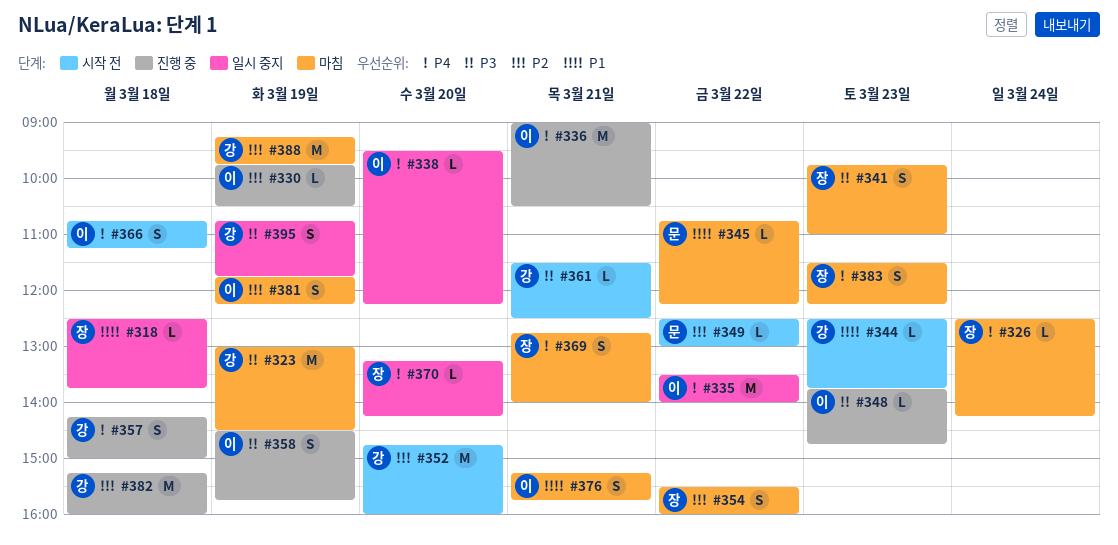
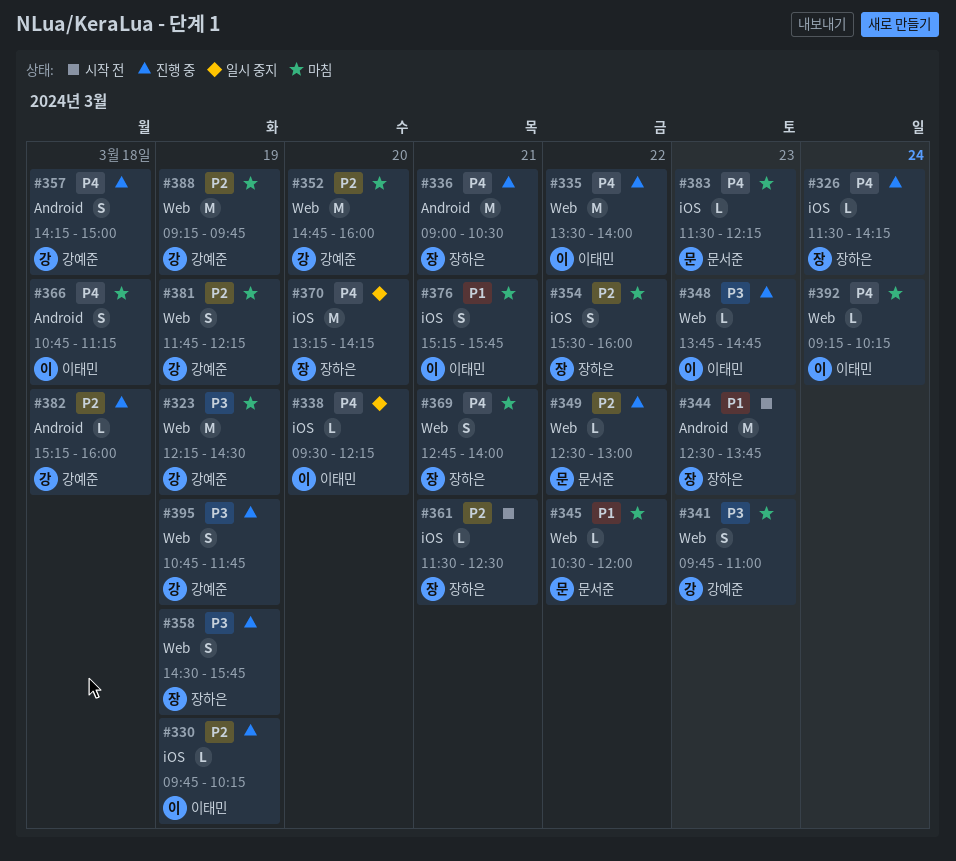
#318: present -> none
#323, begins: 13:00 -> 12:15
#326, status: 마침 -> 진행 중
#326, begins: 12:30 -> 11:30
#330, ends: 10:30 -> 10:15
#335, status: 일시 중지 -> 진행 중
#336, owner: 이태민 -> 장하은
#341, owner: 장하은 -> 강예준
#344, owner: 강예준 -> 장하은
#344, estimate: L -> M
#345, begins: 10:45 -> 10:30
#345, ends: 12:15 -> 12:00
#349, status: 시작 전 -> 진행 중
#352, status: 시작 전 -> 마침
#358, owner: 이태민 -> 장하은
#361, owner: 강예준 -> 장하은
#361, priority: P3 -> P2
#366, status: 시작 전 -> 마침
#370, estimate: L -> M
#381, owner: 이태민 -> 강예준
#382, estimate: M -> L
#383, owner: 장하은 -> 문서준
#383, estimate: S -> L
#392: none -> present
#395, status: 일시 중지 -> 진행 중

